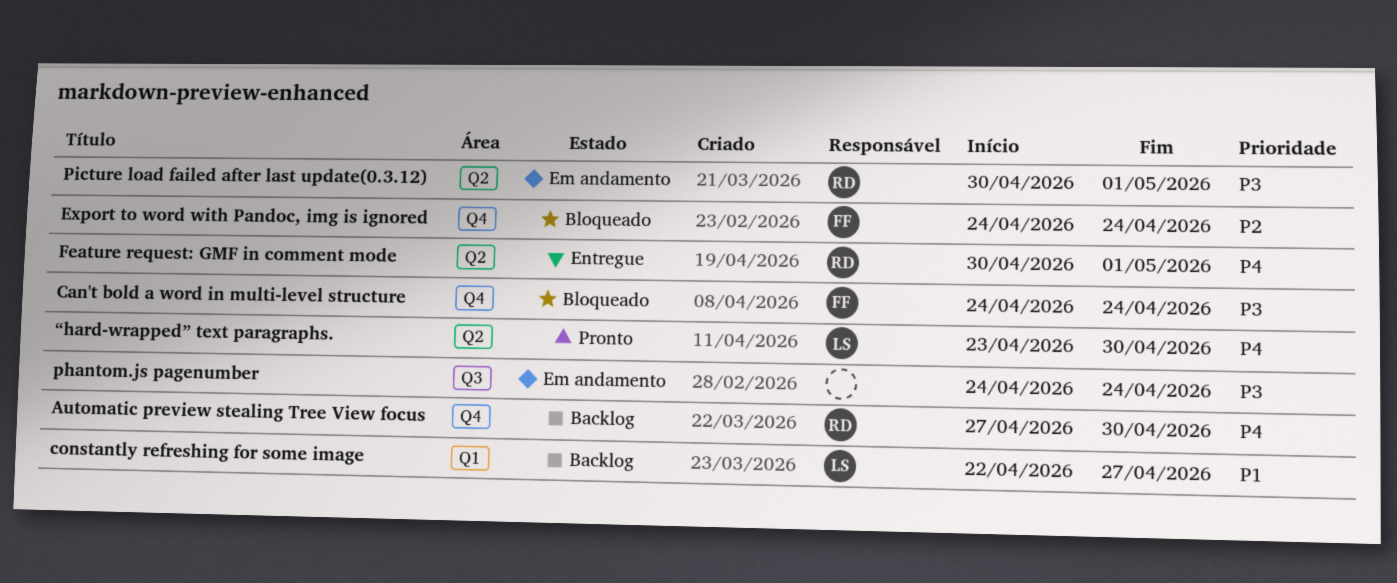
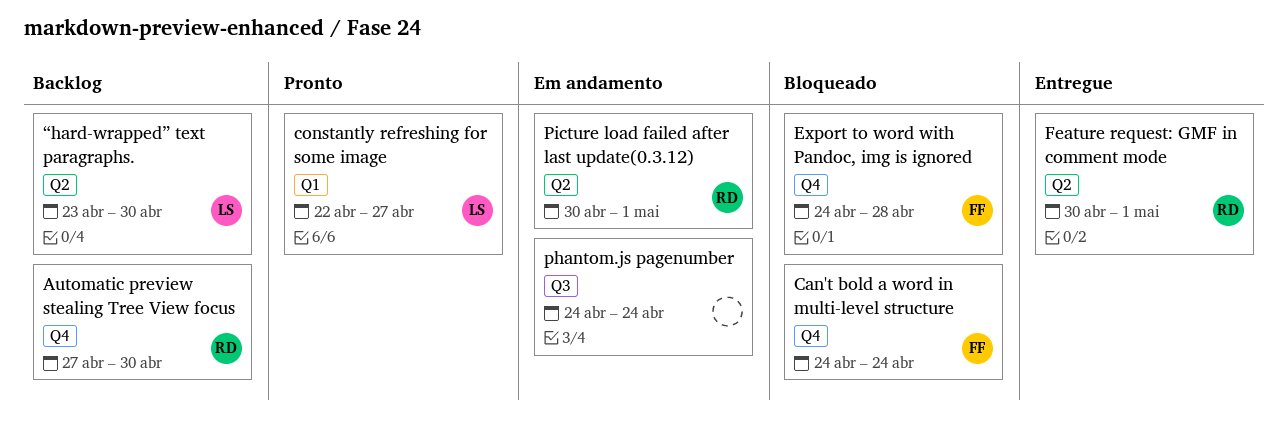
constantly refreshing for some image, status: Backlog -> Pronto
Export to word with Pandoc, img is ignored, due: Apr 24 -> Apr 28
“hard-wrapped” text paragraphs., status: Pronto -> Backlog

